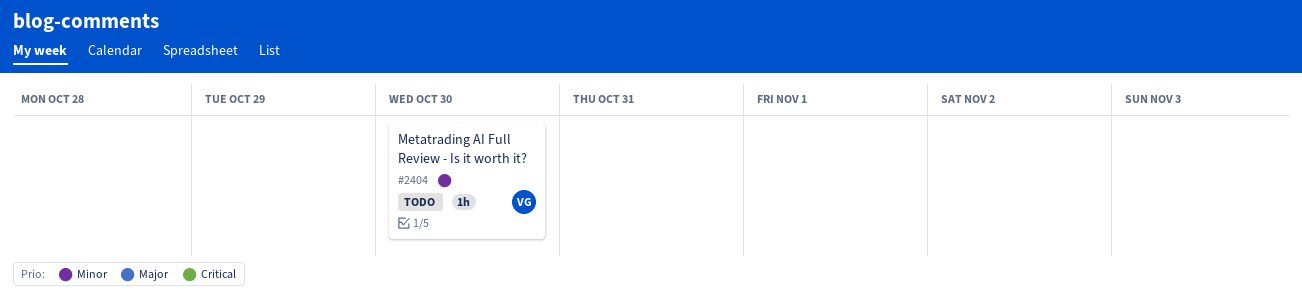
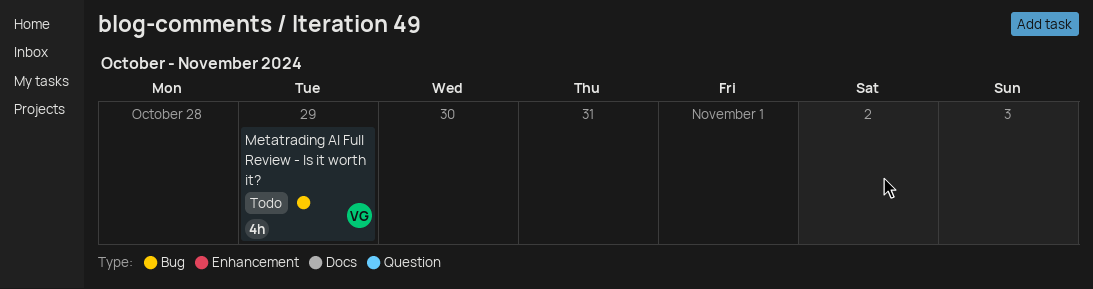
Metatrading AI Full Review - Is it worth it?, estimate: 1h -> 4h
Metatrading AI Full Review - Is it worth it?, due: Oct 30 -> Oct 29

